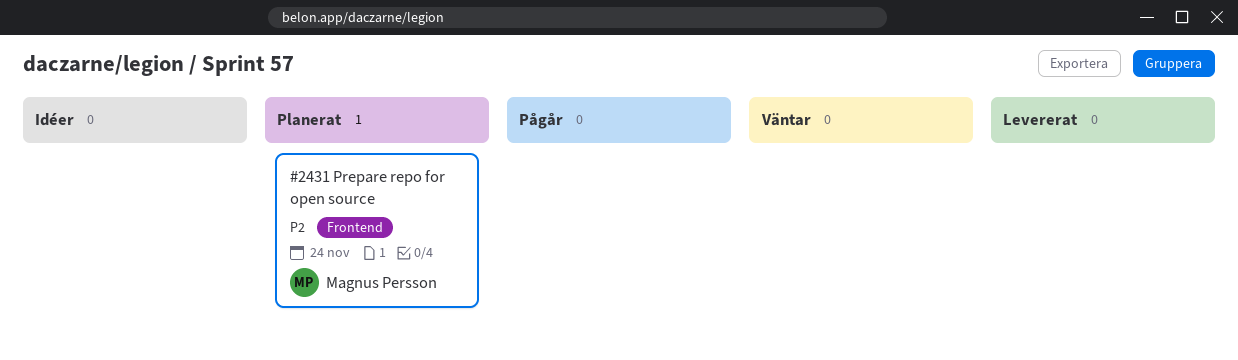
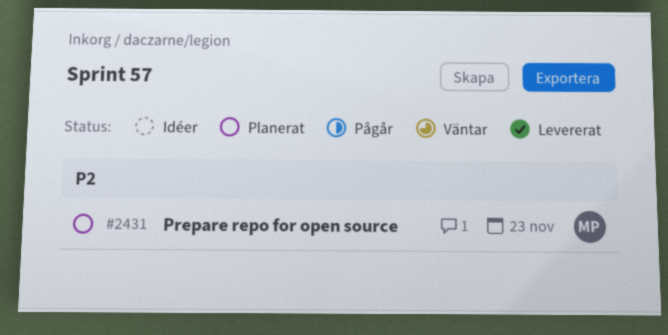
#2431, due: Nov 24 -> Nov 23

